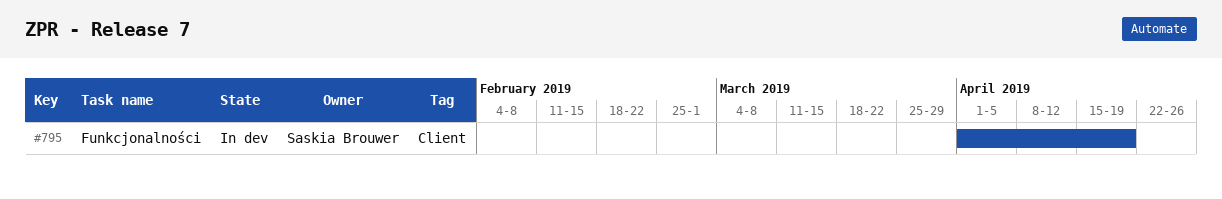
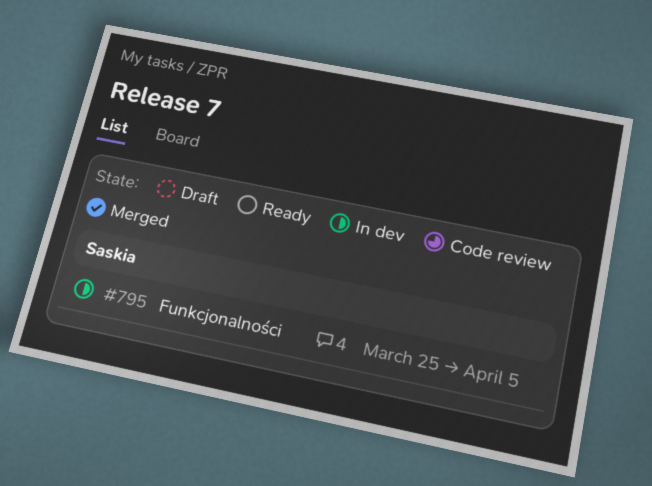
#795, start: Apr 1 -> Mar 25
#795, due: Apr 19 -> Apr 5

